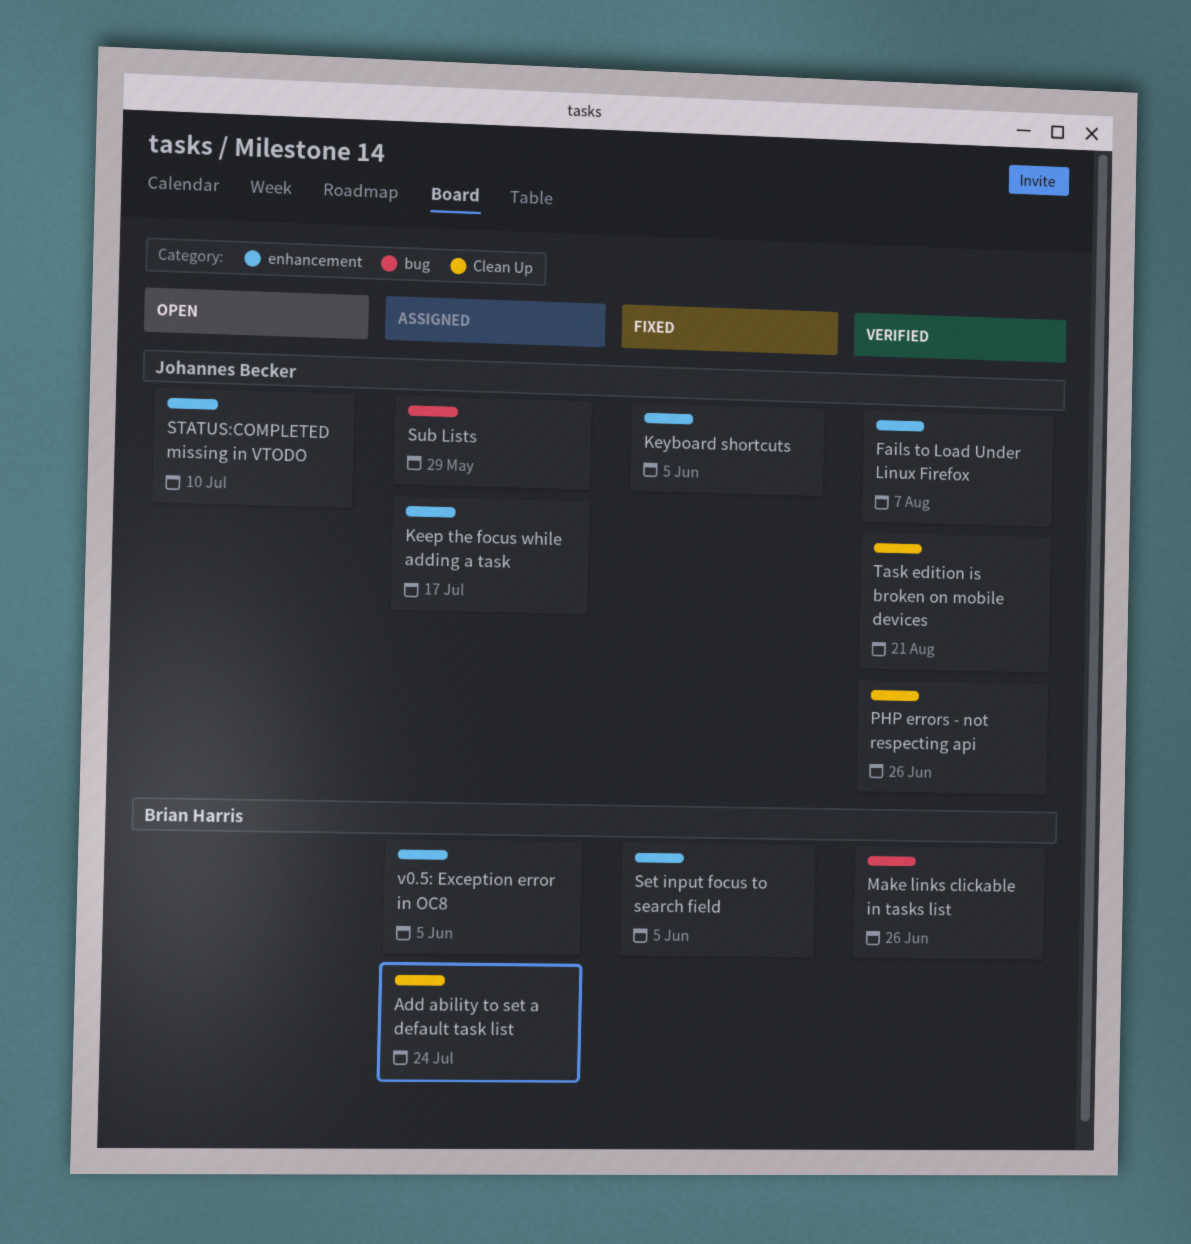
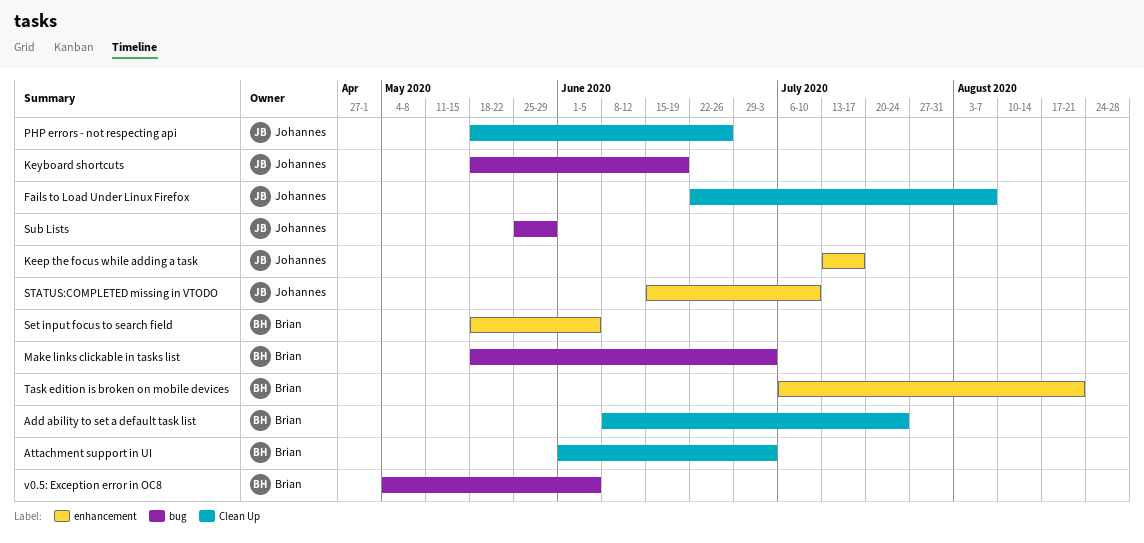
Attachment support in UI: none -> present
Fails to Load Under Linux Firefox, label: enhancement -> Clean Up
Keyboard shortcuts, label: enhancement -> bug
Keyboard shortcuts, due: Jun 5 -> Jun 19
Make links clickable in tasks list, due: Jun 26 -> Jul 3
Task edition is broken on mobile devices, owner: Johannes Becker -> Brian Harris
Task edition is broken on mobile devices, label: Clean Up -> enhancement
v0.5: Exception error in OC8, label: enhancement -> bug

